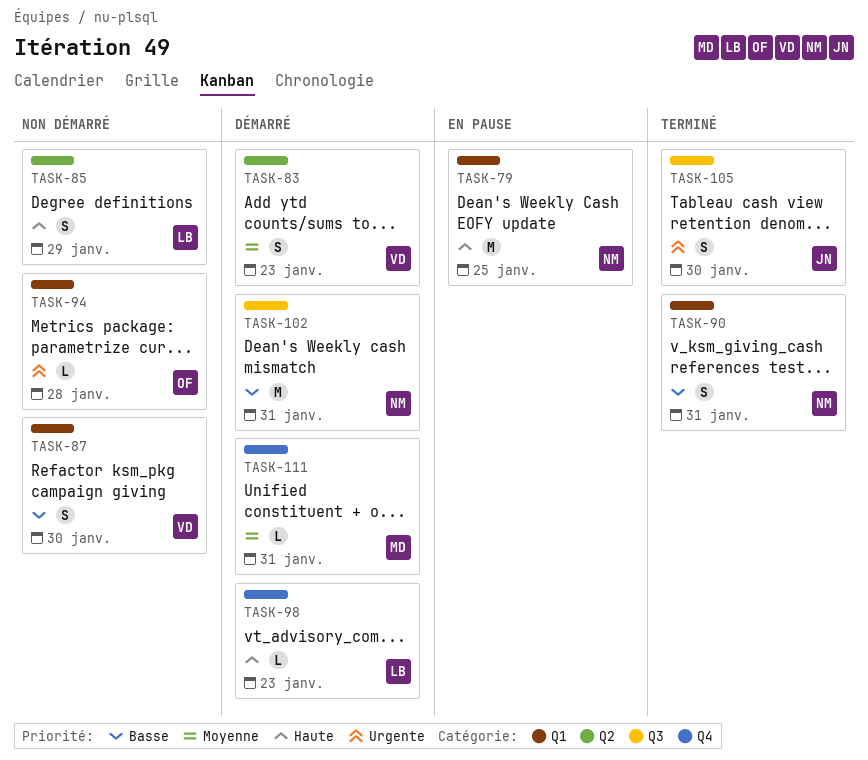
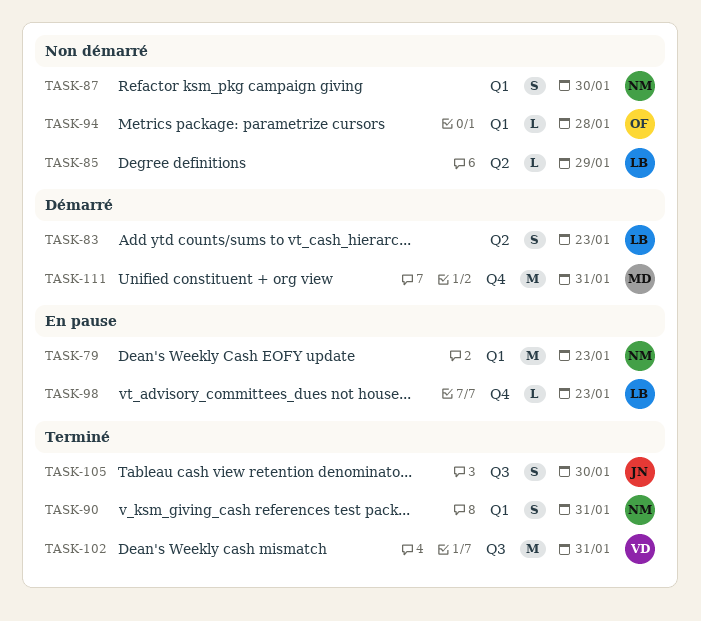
TASK-79, due: Jan 25 -> Jan 23
TASK-83, owner: VD -> LB
TASK-85, estimate: S -> L
TASK-87, owner: VD -> NM
TASK-98, status: Démarré -> En pause
TASK-102, status: Démarré -> Terminé
TASK-102, owner: NM -> VD
TASK-111, estimate: L -> M

